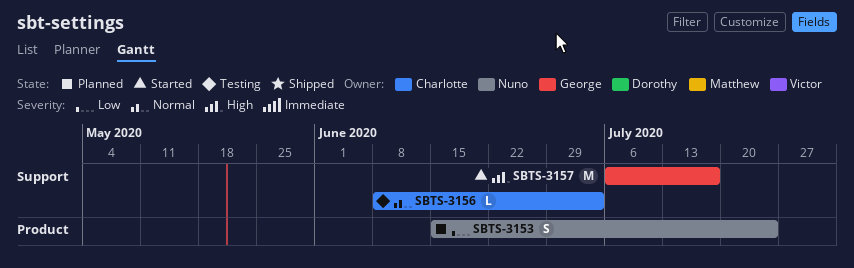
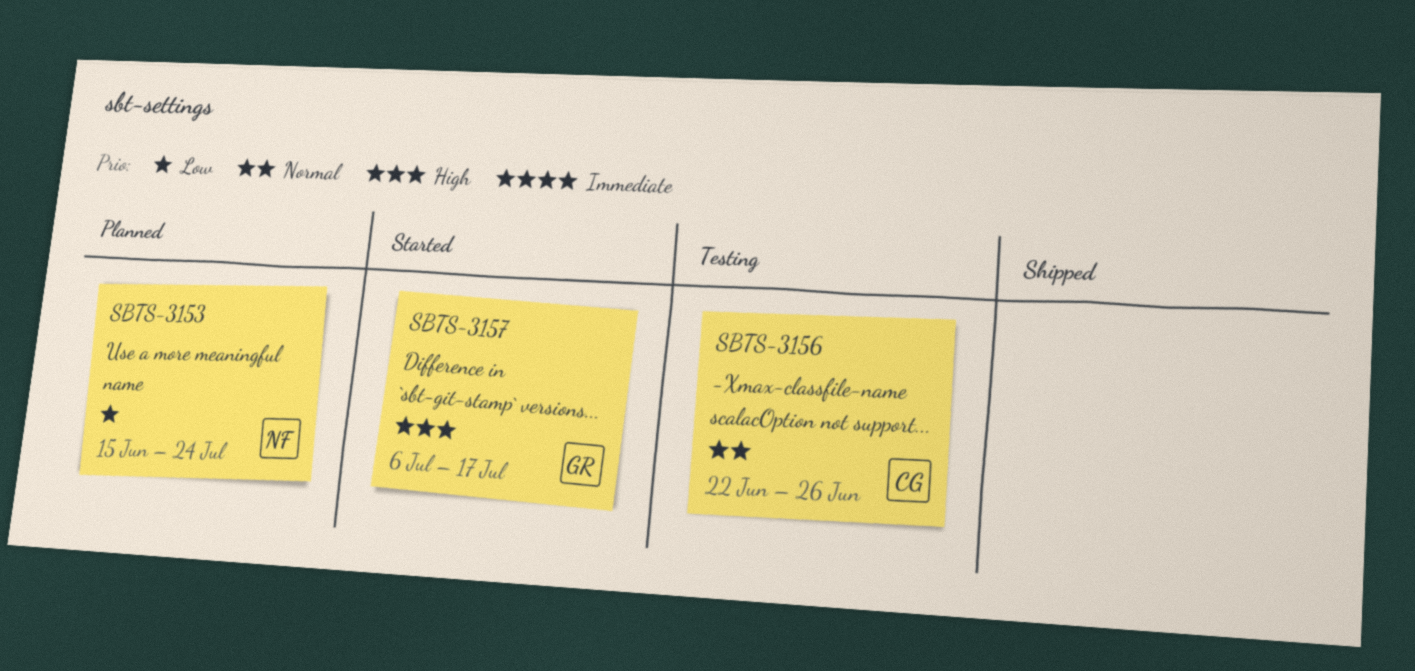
SBTS-3156, start: Jun 8 -> Jun 22
SBTS-3156, due: Jul 3 -> Jun 26

